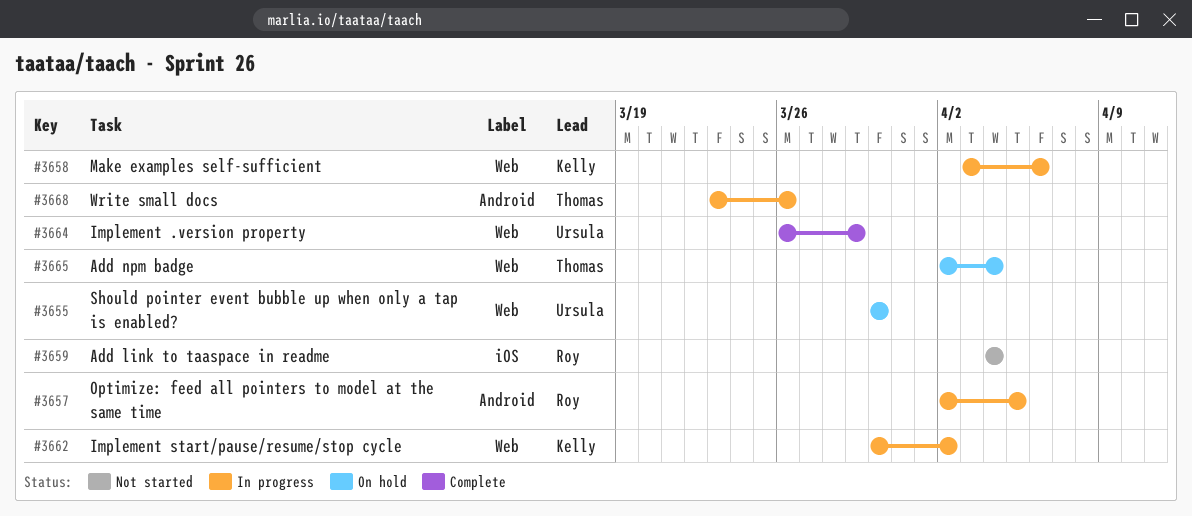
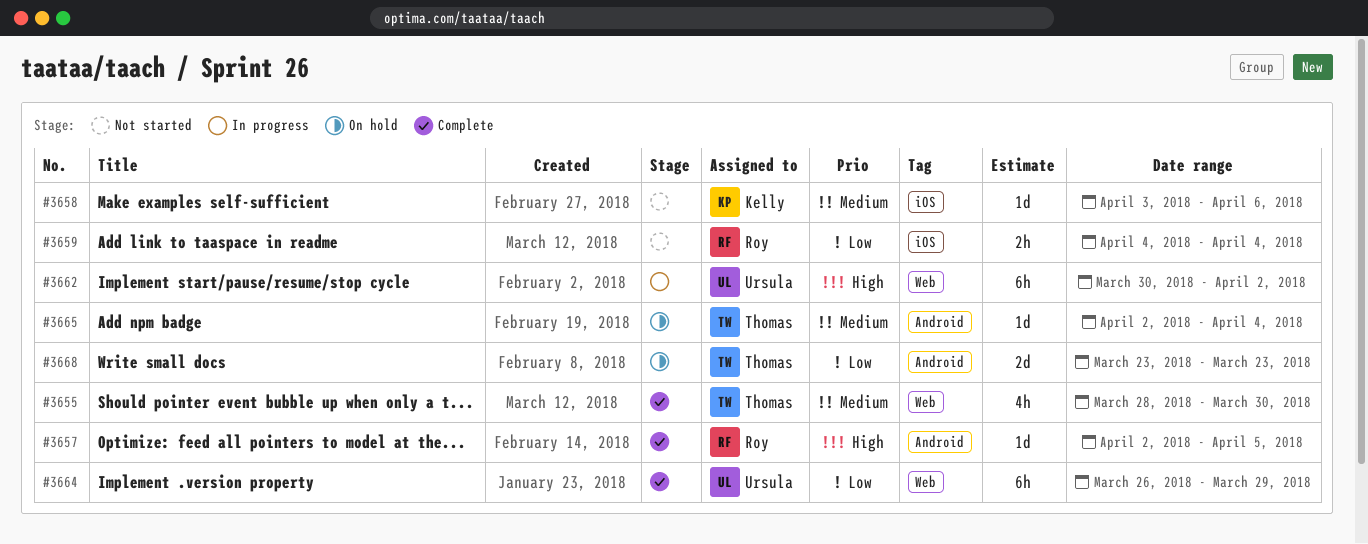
#3655, status: On hold -> Complete
#3655, owner: Ursula -> Thomas
#3655, start: Mar 30 -> Mar 28
#3657, status: In progress -> Complete
#3658, status: In progress -> Not started
#3658, label: Web -> iOS
#3662, owner: Kelly -> Ursula
#3665, label: Web -> Android
#3668, status: In progress -> On hold
#3668, due: Mar 26 -> Mar 23

